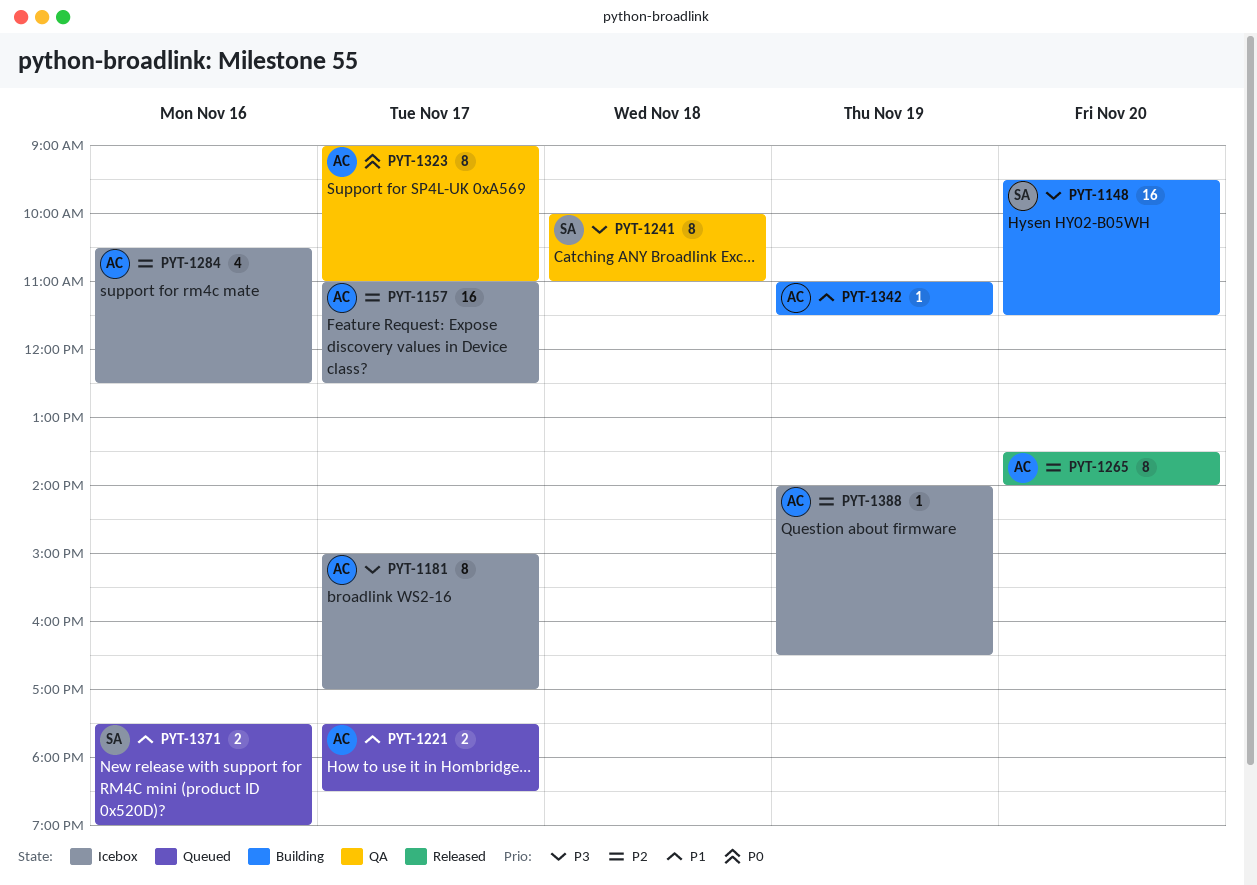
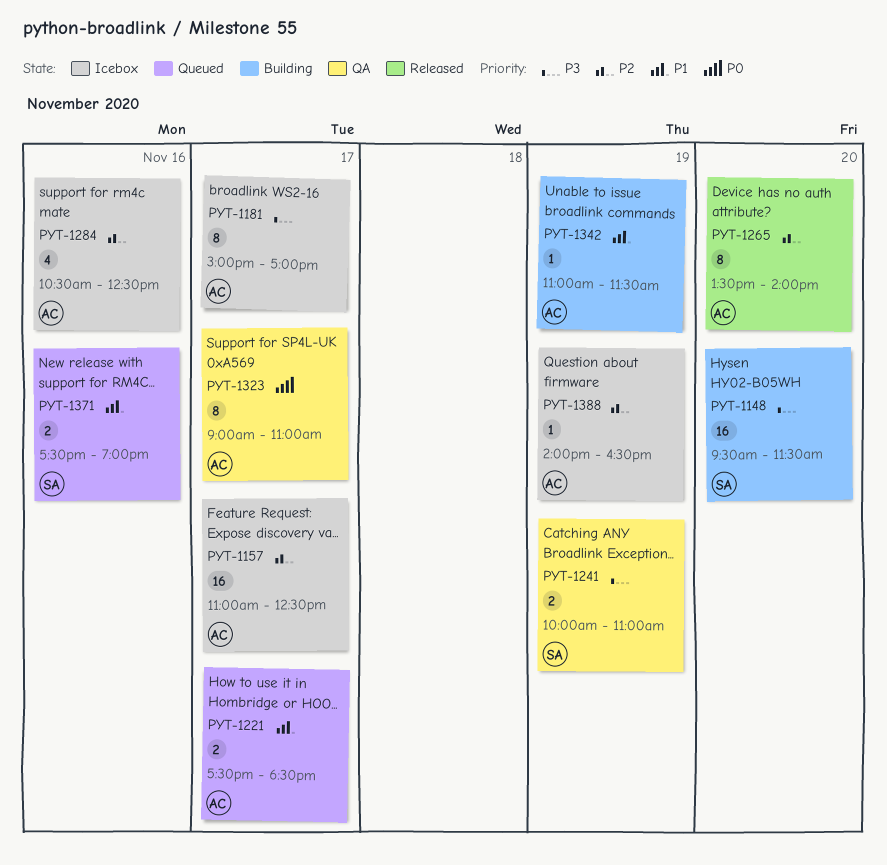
PYT-1241, estimate: 8 -> 2
PYT-1241, day: Nov 18 -> Nov 19

